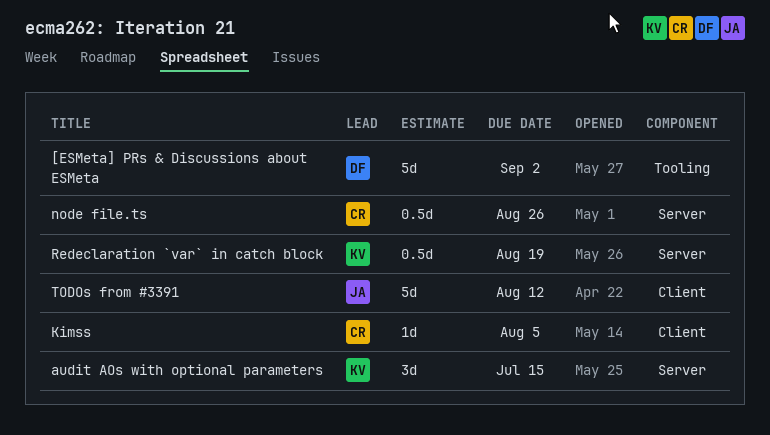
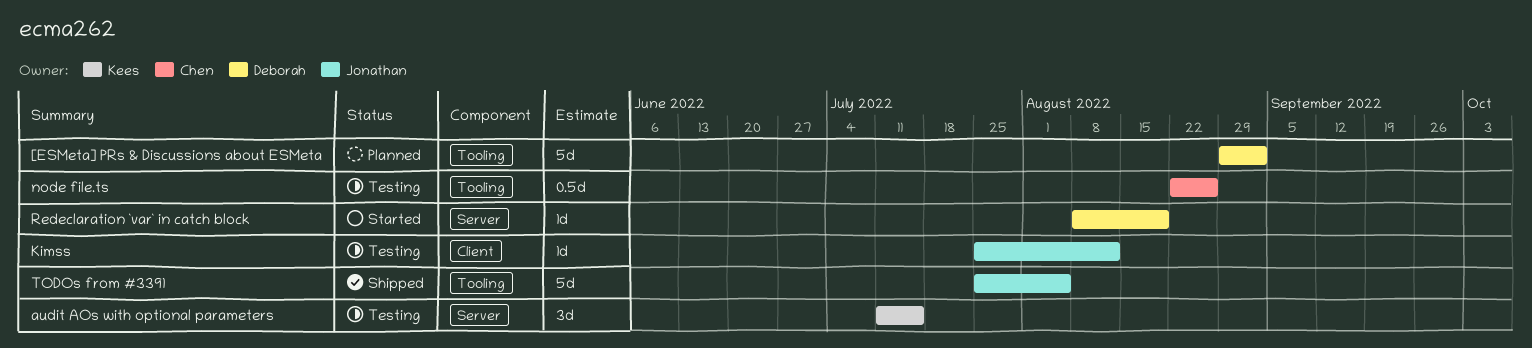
Kimss, owner: Chen -> Jonathan
Kimss, due: Aug 5 -> Aug 12
node file.ts, label: Server -> Tooling
Redeclaration `var` in catch block, owner: Kees -> Deborah
Redeclaration `var` in catch block, estimate: 0.5d -> 1d
TODOs from #3391, label: Client -> Tooling
TODOs from #3391, due: Aug 12 -> Aug 5

